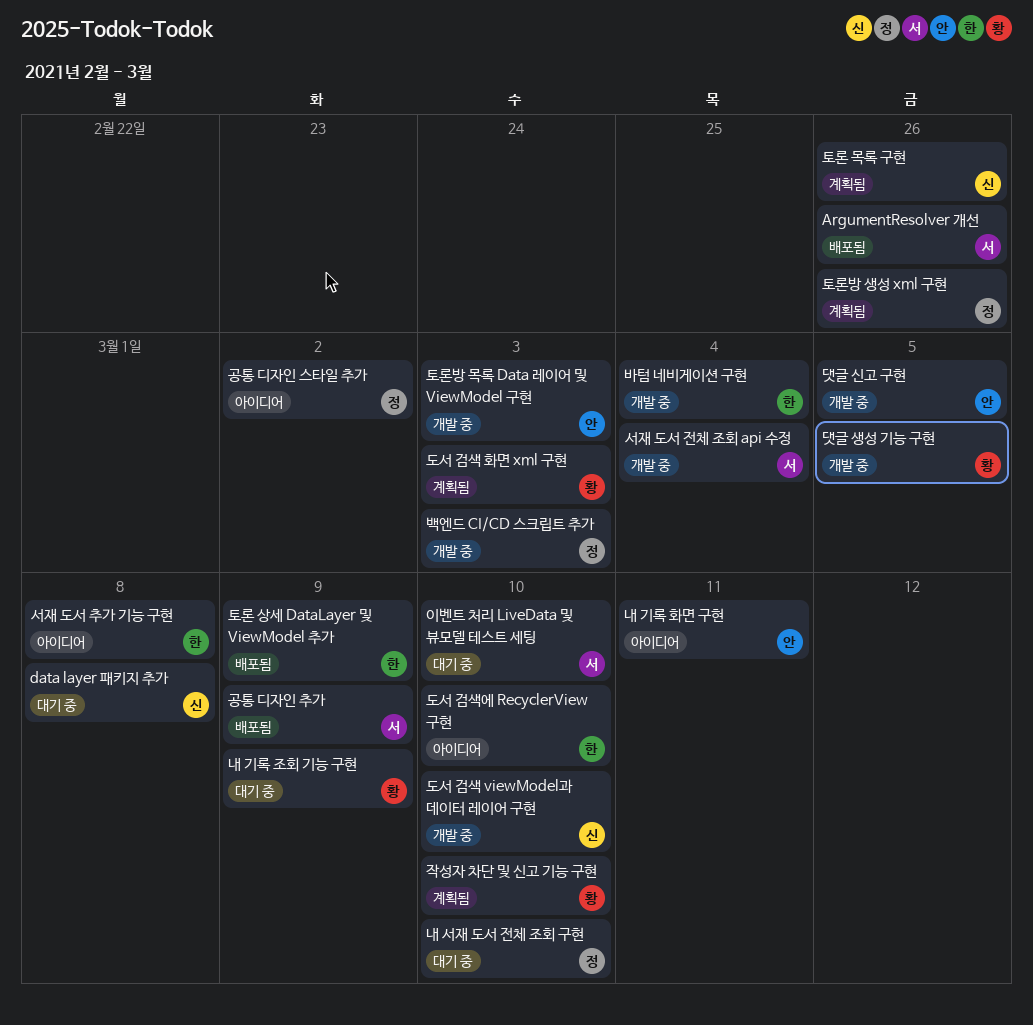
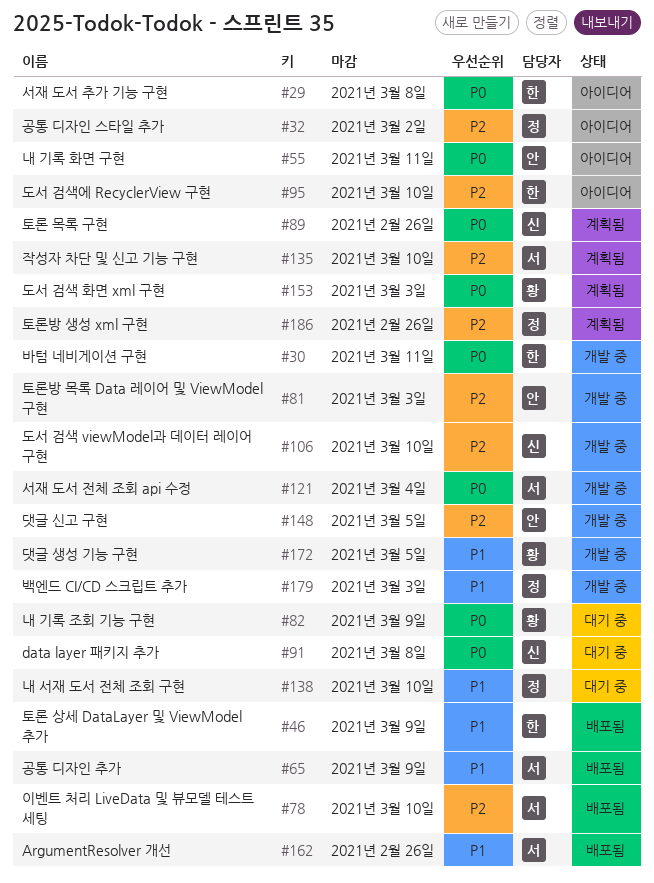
바텀 네비게이션 구현, due: Mar 4 -> Mar 11
이벤트 처리 LiveData 및 뷰모델 테스트 세팅, status: 대기 중 -> 배포됨
작성자 차단 및 신고 기능 구현, owner: 황 -> 서

